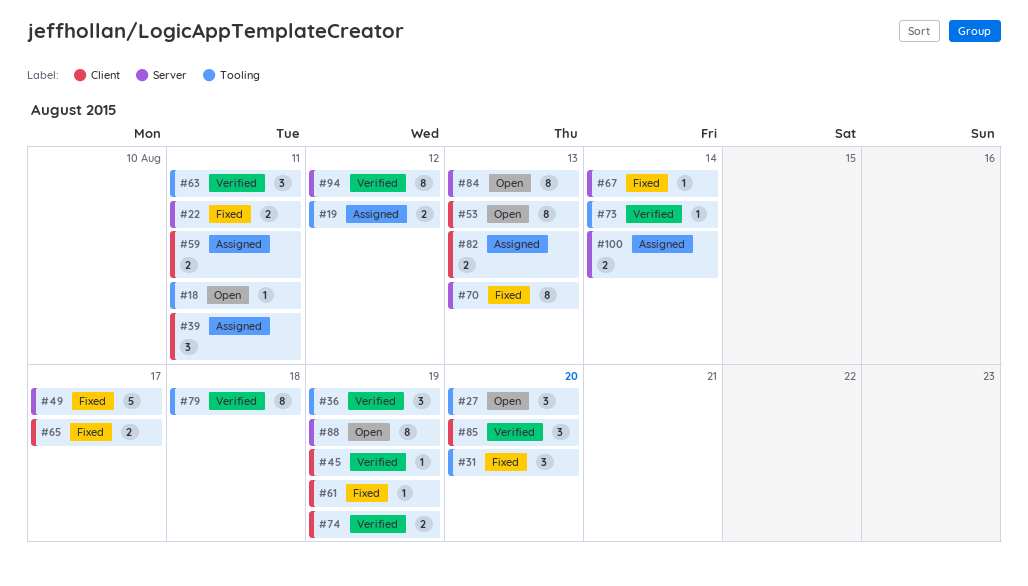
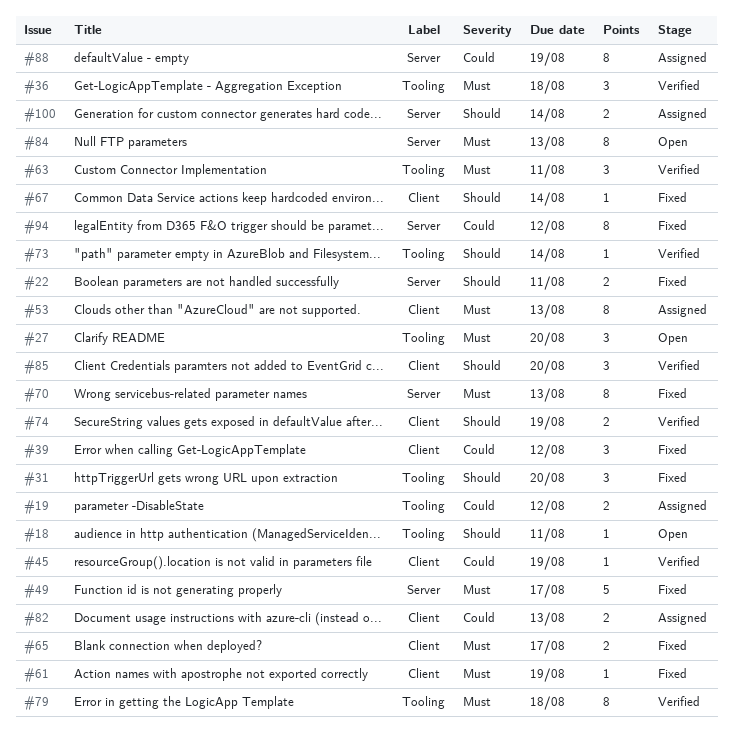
#36, due: Aug 19 -> Aug 18
#39, status: Assigned -> Fixed
#39, due: Aug 11 -> Aug 12
#53, status: Open -> Assigned
#59: present -> none
#67, label: Server -> Client
#88, status: Open -> Assigned
#94, status: Verified -> Fixed

